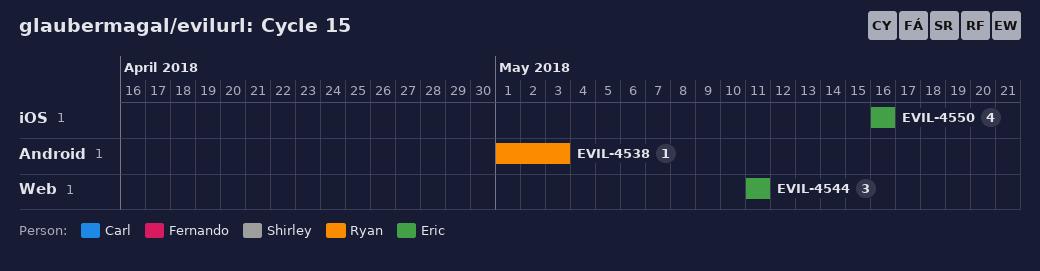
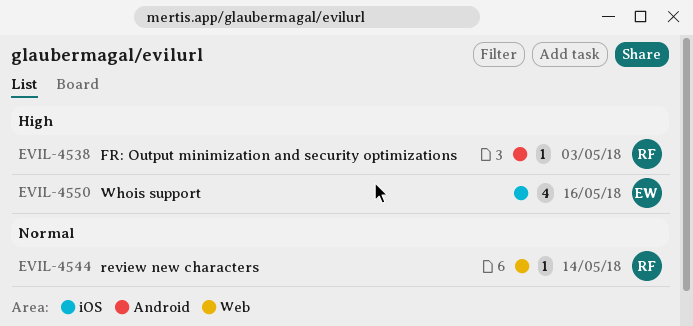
EVIL-4544, owner: Eric -> Ryan
EVIL-4544, estimate: 3 -> 1
EVIL-4544, due: May 11 -> May 14

